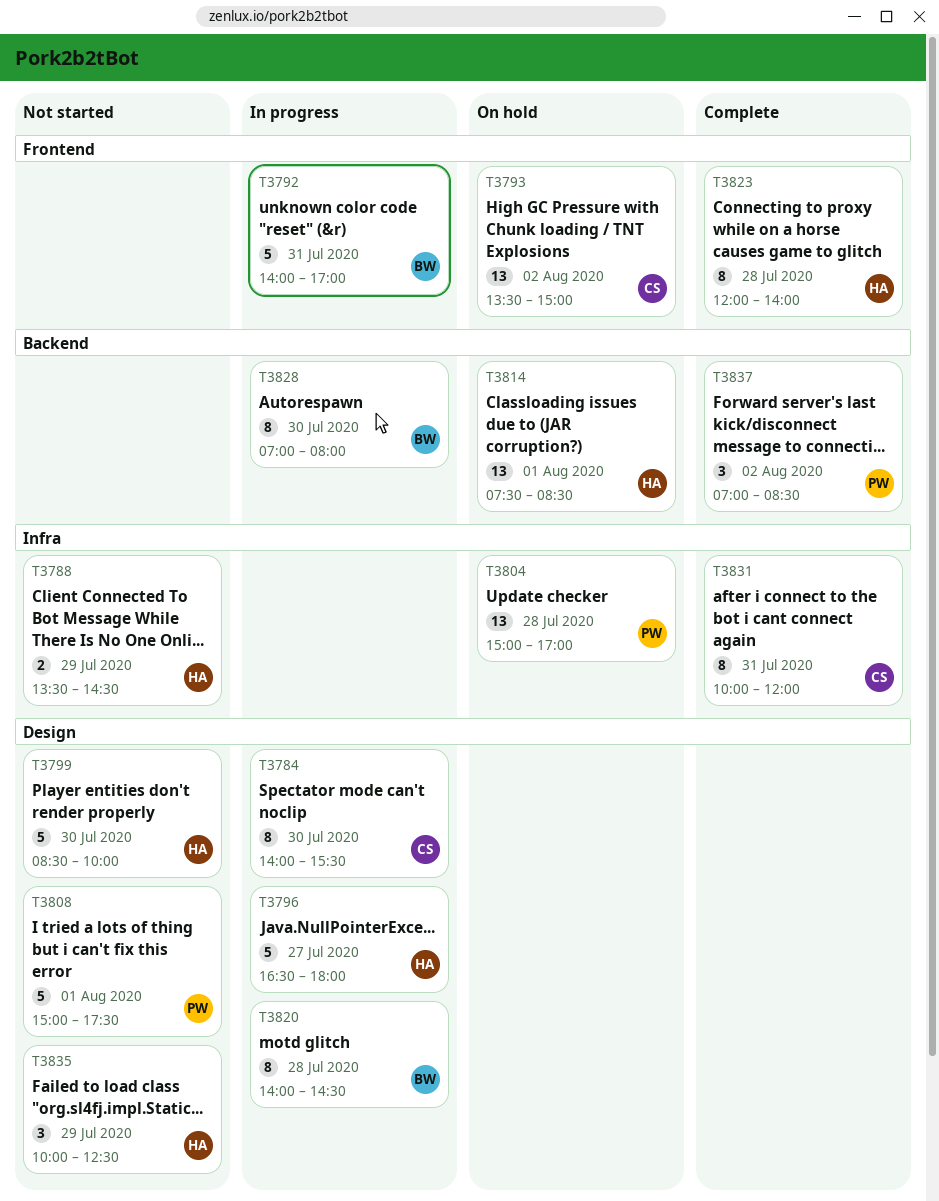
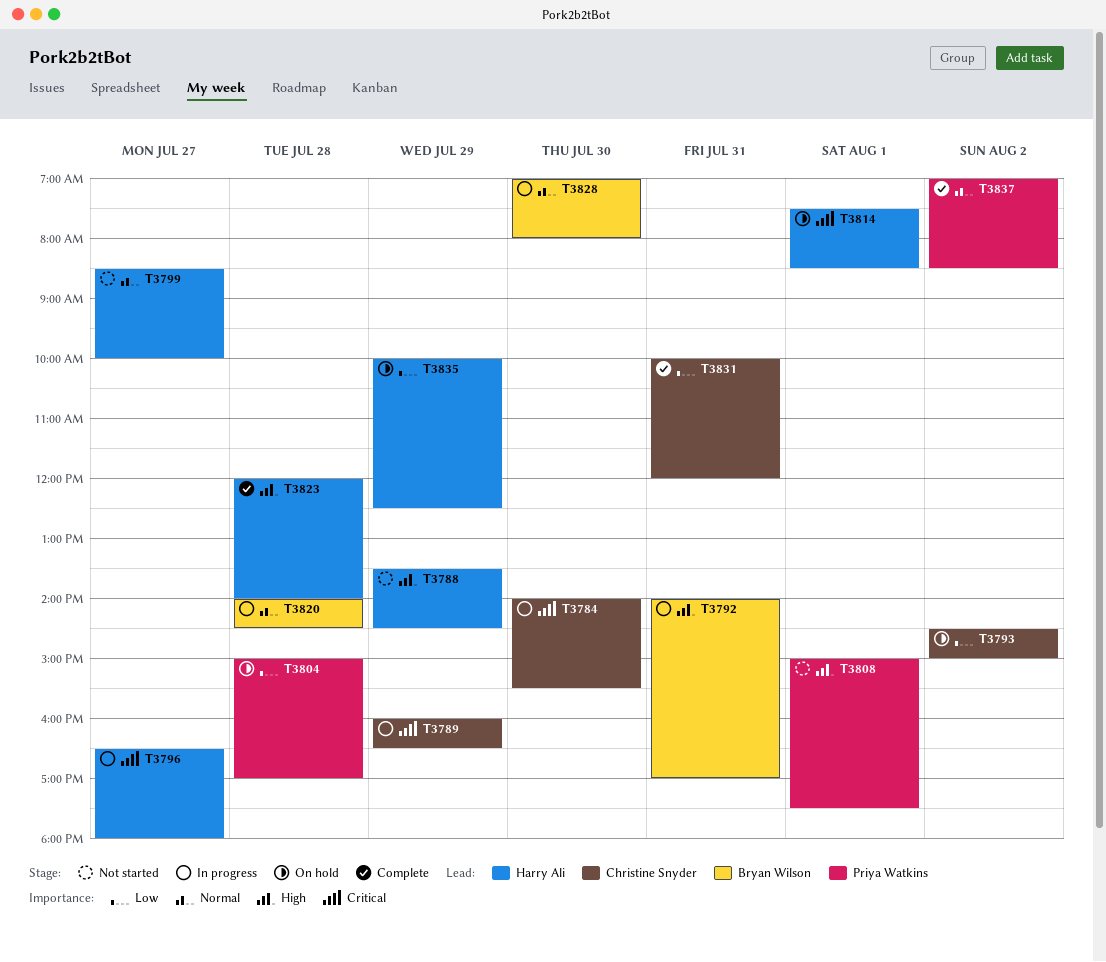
T3789: none -> present
T3793, begins: 13:30 -> 14:30
T3799, day: Jul 30 -> Jul 27
T3835, status: Not started -> On hold

